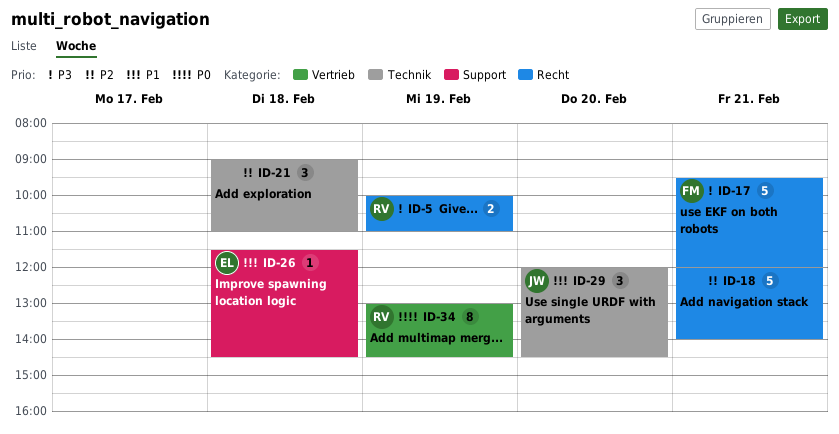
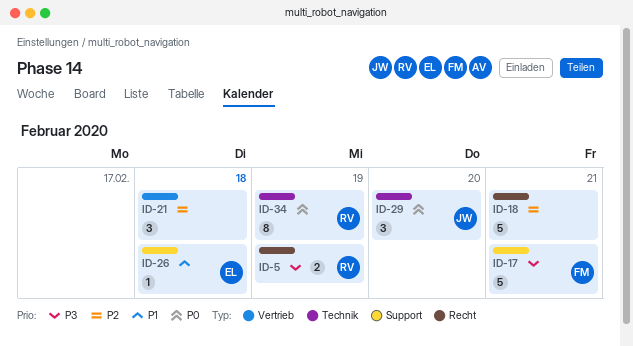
ID-17, label: Recht -> Support
ID-21, label: Technik -> Vertrieb
ID-29, priority: P1 -> P0
ID-34, label: Vertrieb -> Technik

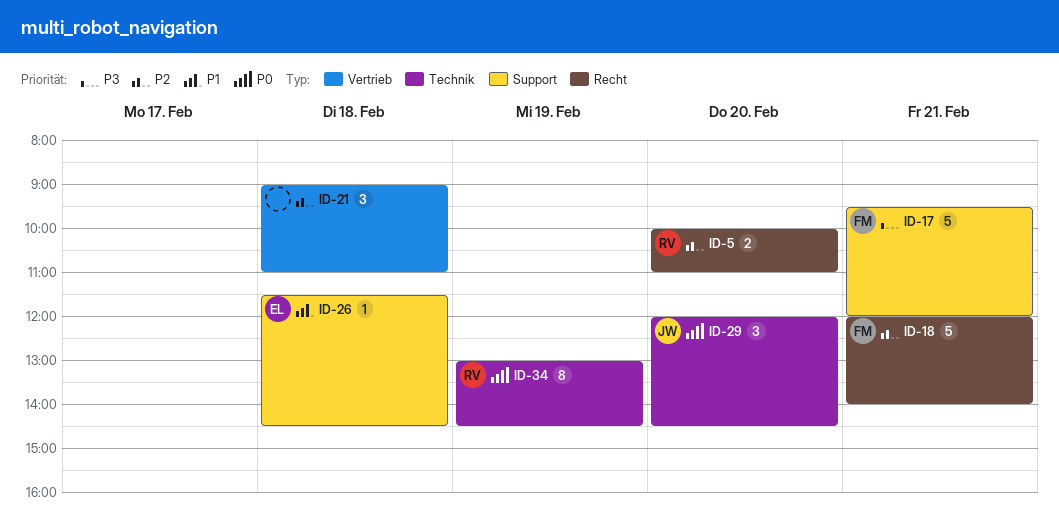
ID-5, priority: P3 -> P2
ID-5, day: Feb 19 -> Feb 20
ID-18, owner: none -> FM

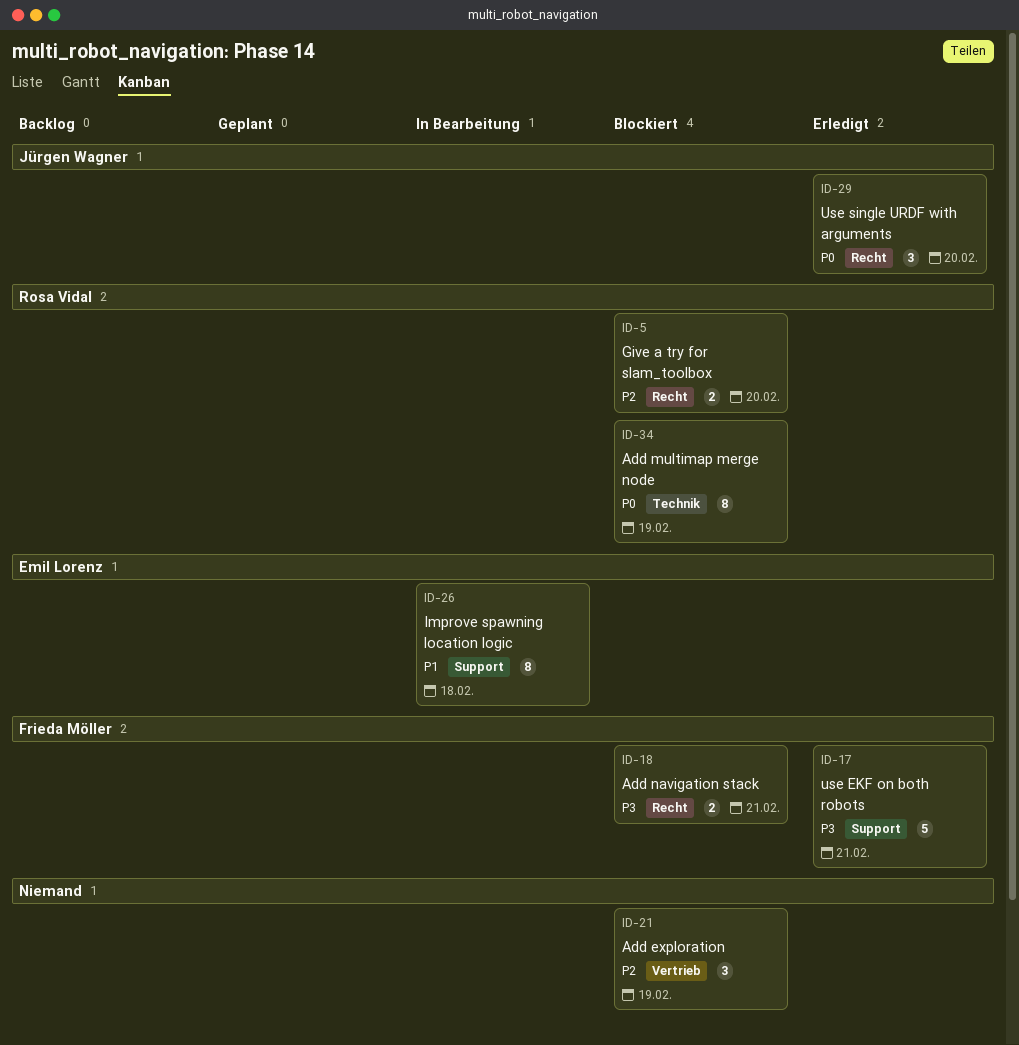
ID-18, priority: P2 -> P3
ID-18, estimate: 5 -> 2
ID-21, day: Feb 18 -> Feb 19
ID-26, estimate: 1 -> 8
ID-29, label: Technik -> Recht

